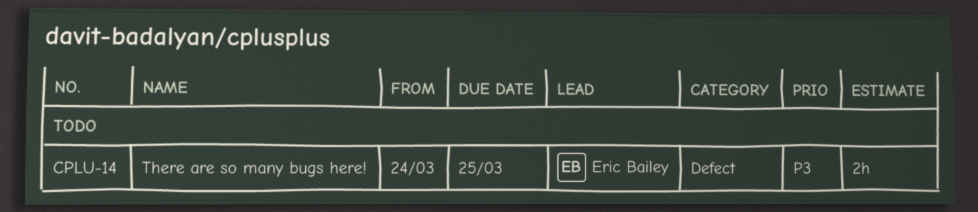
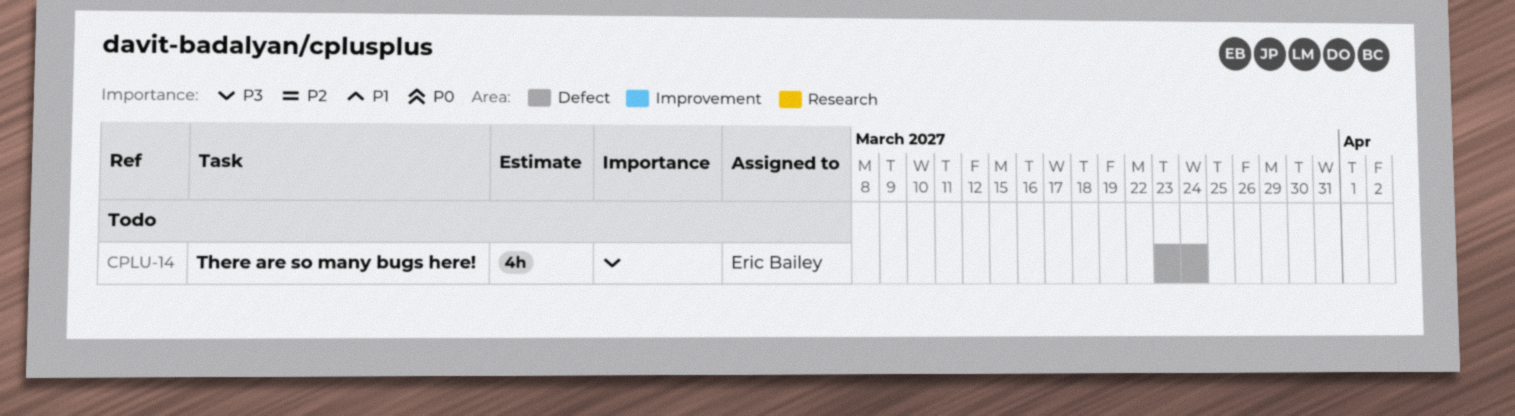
CPLU-14, estimate: 2h -> 4h
CPLU-14, start: Mar 24 -> Mar 23
CPLU-14, due: Mar 25 -> Mar 24

